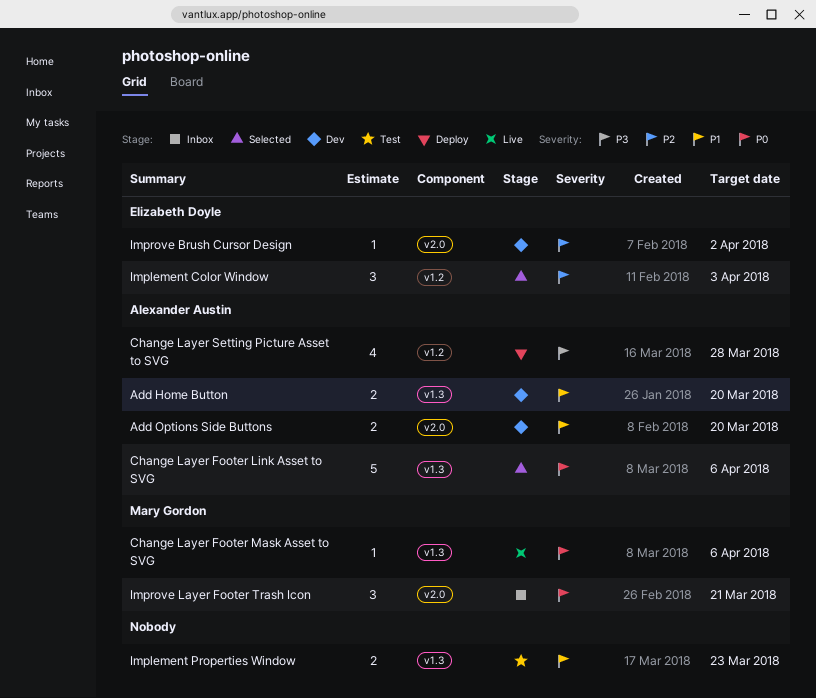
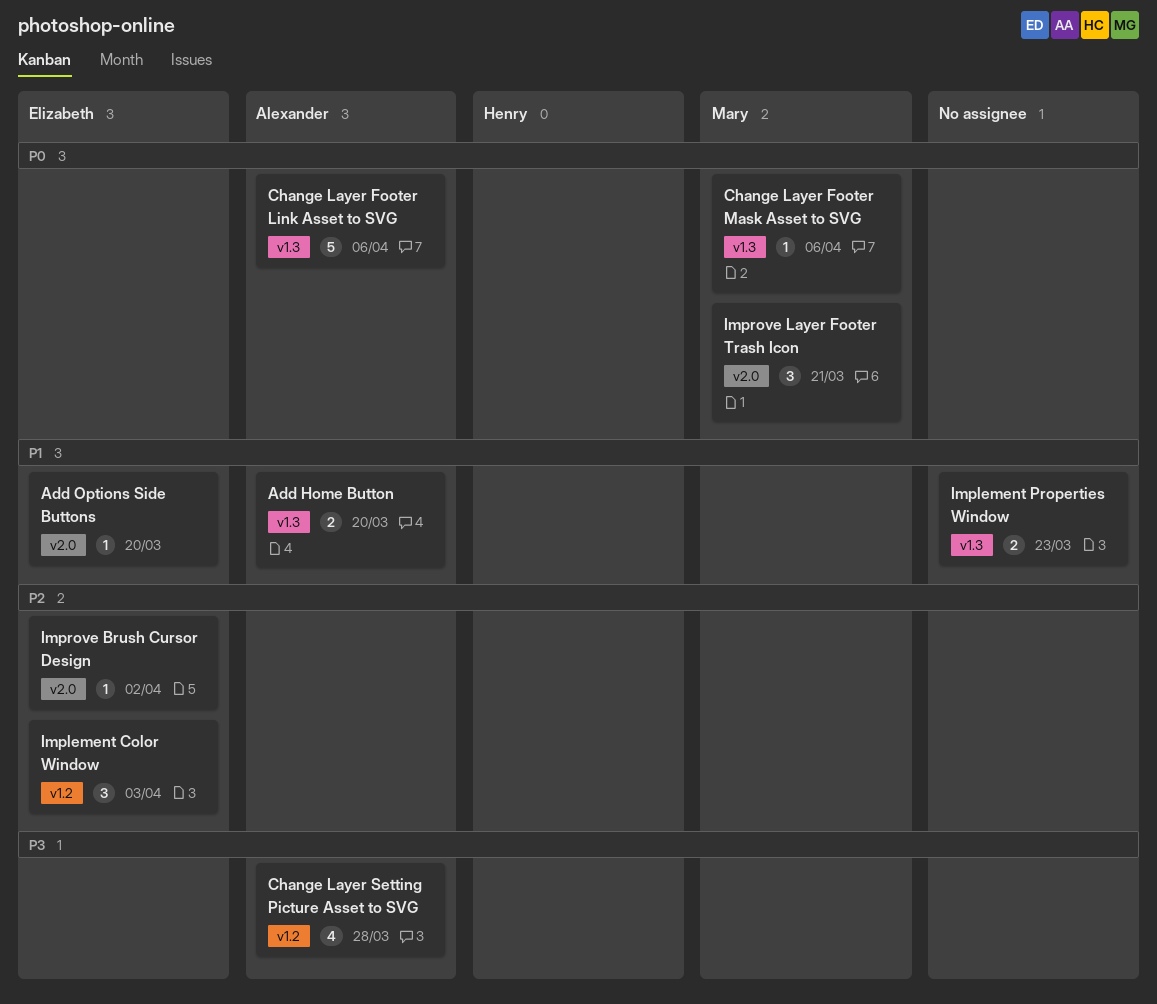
Add Options Side Buttons, owner: Alexander Austin -> Elizabeth Doyle
Add Options Side Buttons, estimate: 2 -> 1

